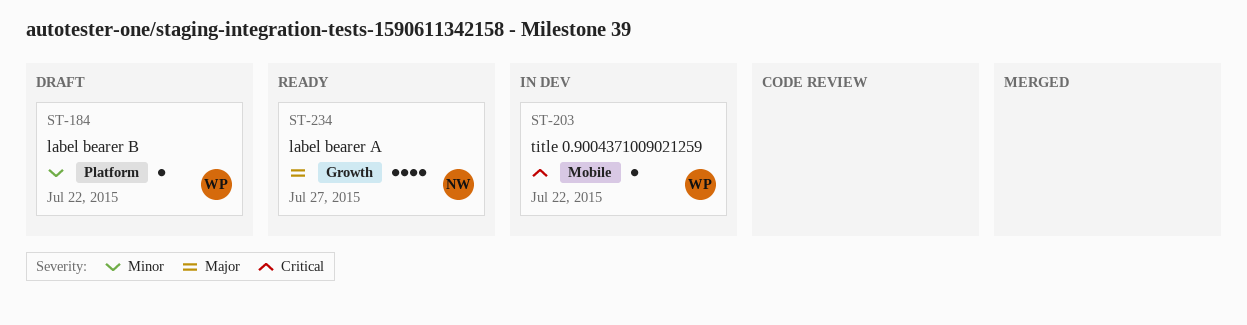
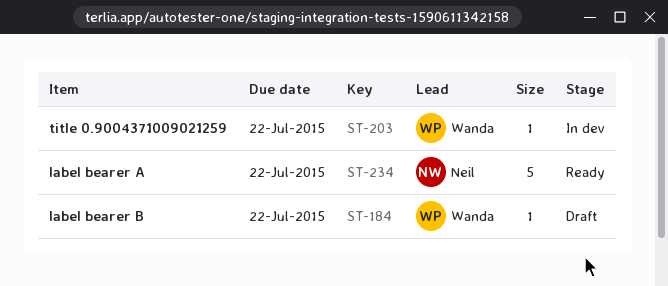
ST-234, estimate: 4 -> 5
ST-234, due: Jul 27 -> Jul 22

